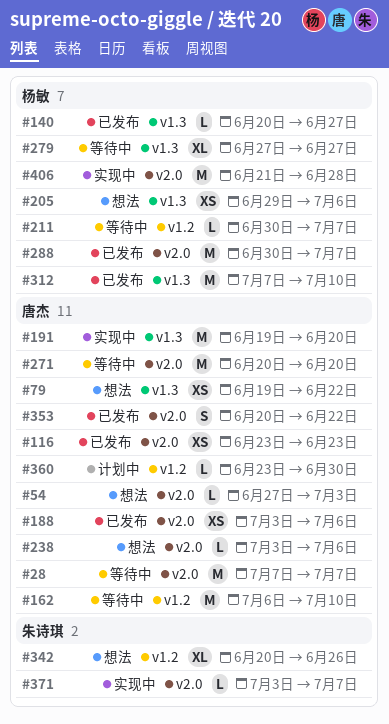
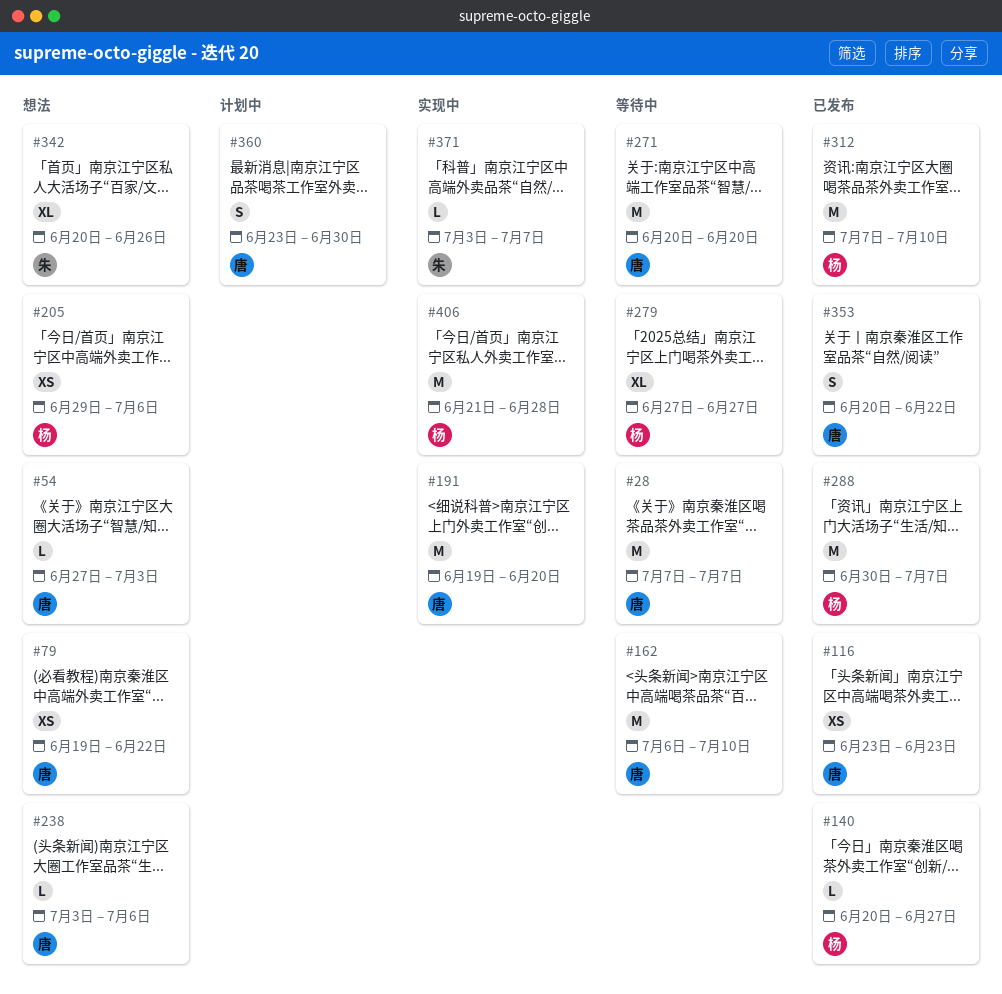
#188: present -> none
#211: present -> none
#360, estimate: L -> S

